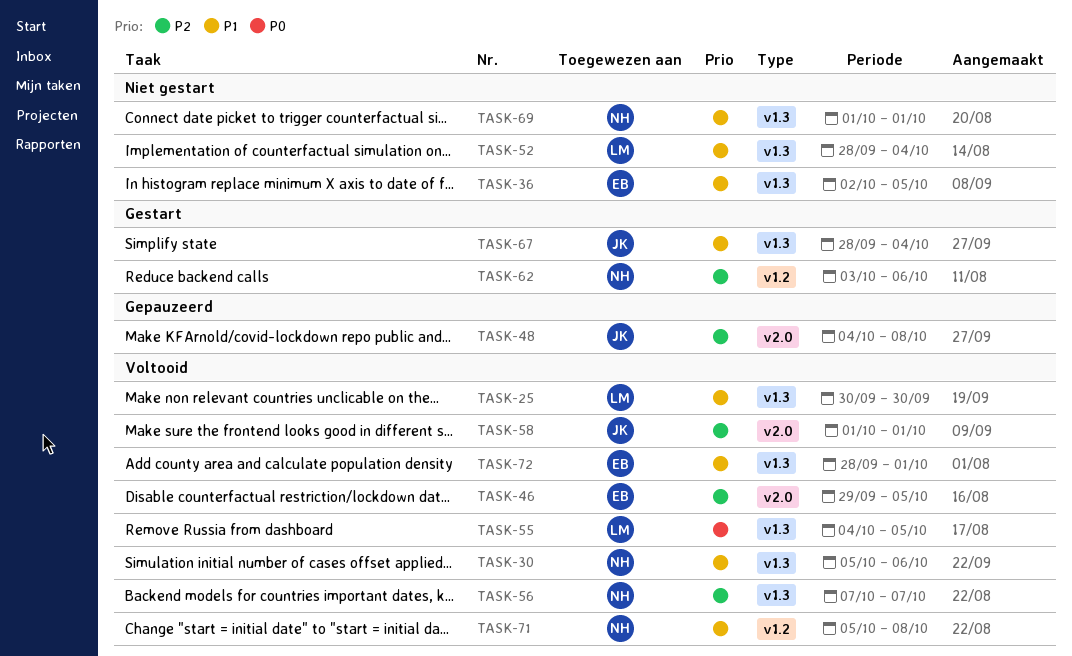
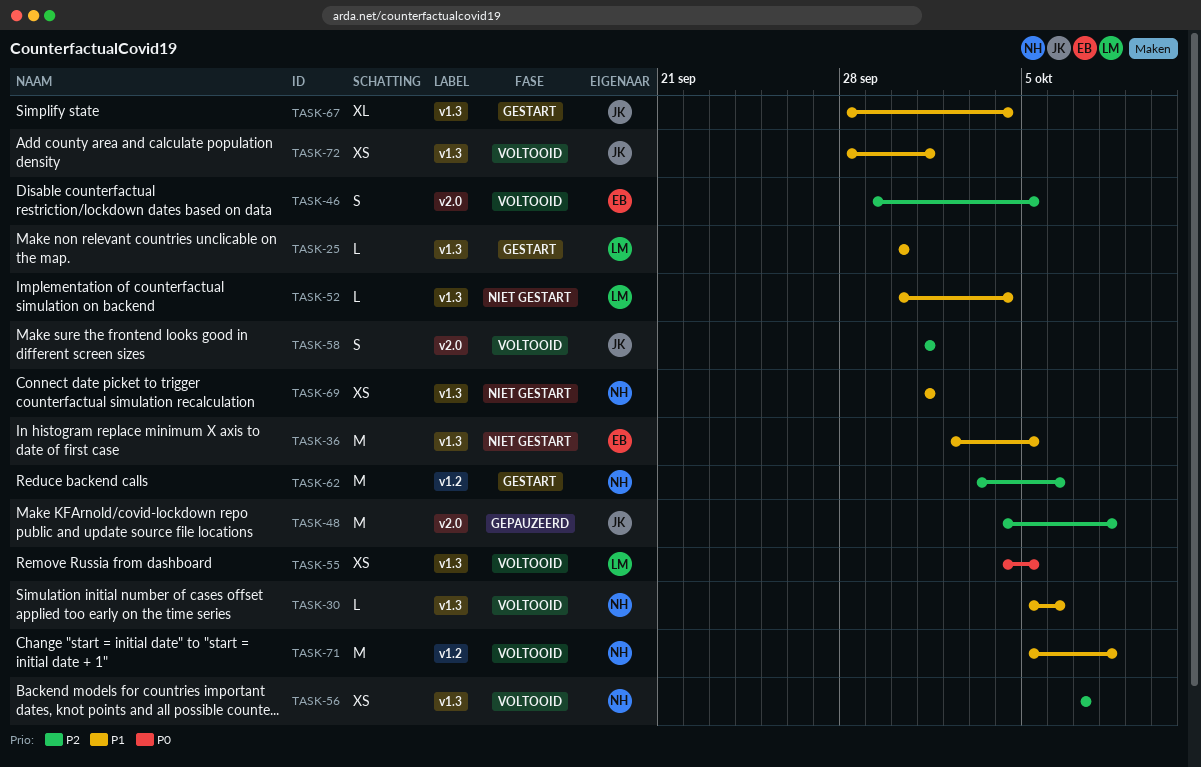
TASK-25, status: Voltooid -> Gestart
TASK-52, start: Sep 28 -> Sep 30
TASK-72, owner: EB -> JK

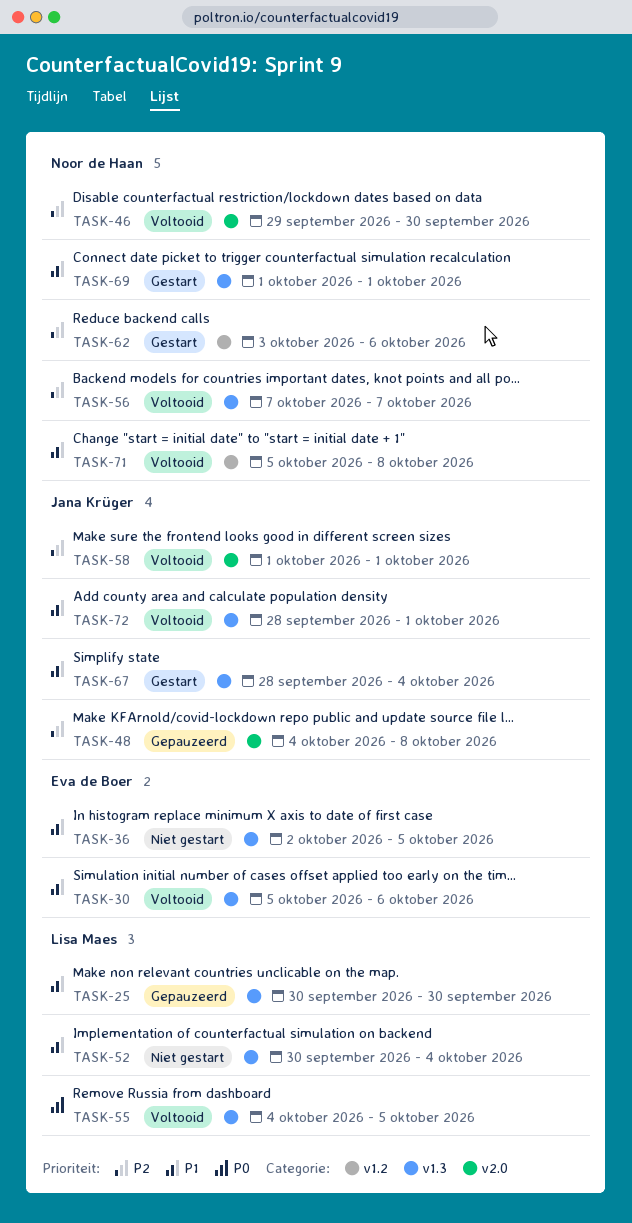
TASK-25, status: Gestart -> Gepauzeerd
TASK-30, owner: Noor de Haan -> Eva de Boer
TASK-46, owner: Eva de Boer -> Noor de Haan
TASK-46, due: Oct 5 -> Sep 30
TASK-69, status: Niet gestart -> Gestart

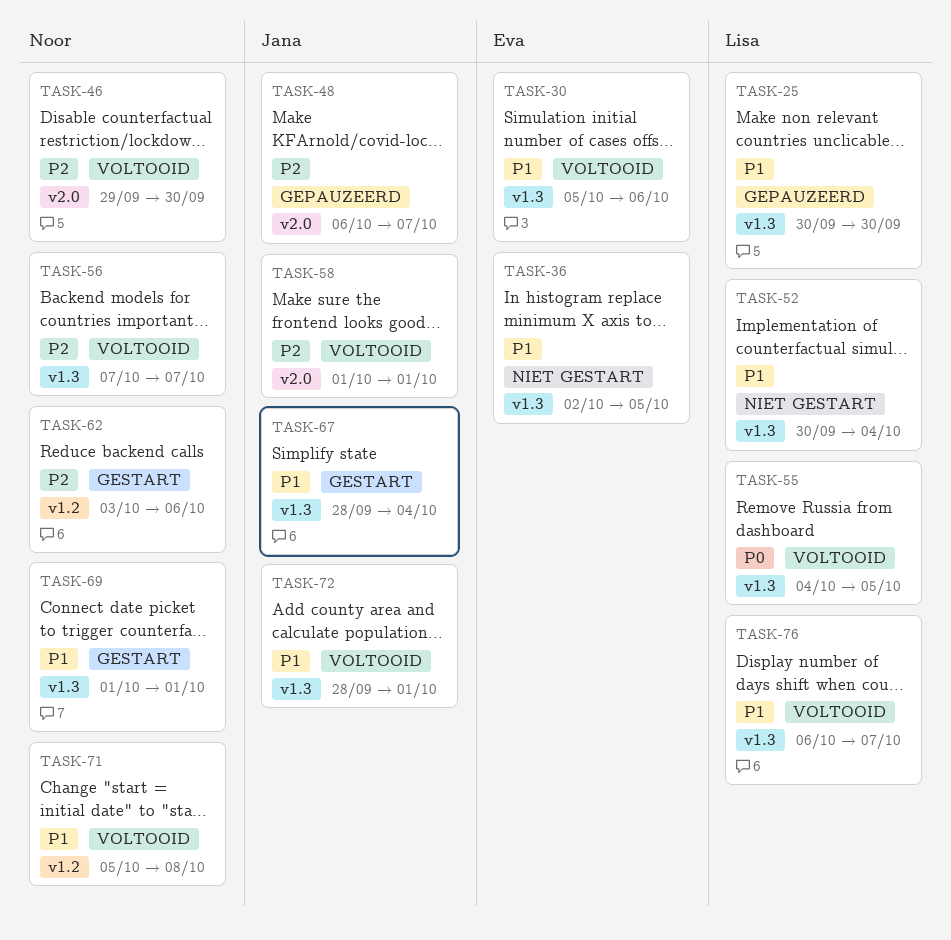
TASK-48, start: Oct 4 -> Oct 6
TASK-48, due: Oct 8 -> Oct 7
TASK-76: none -> present

